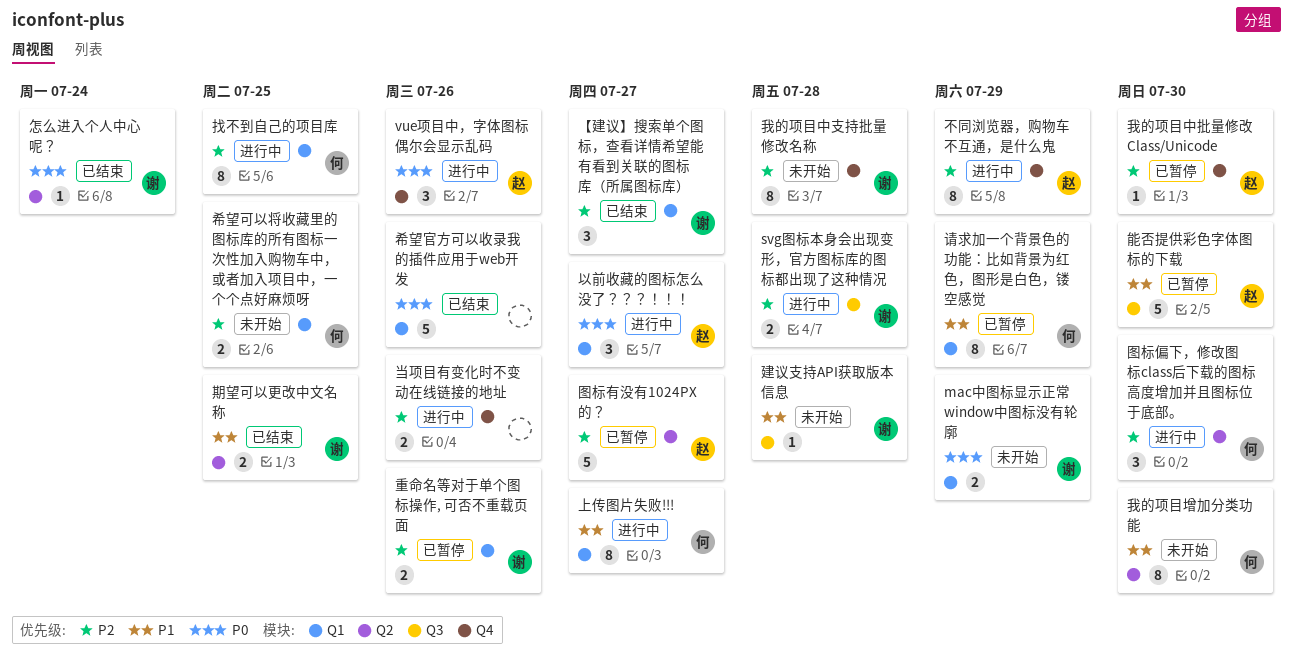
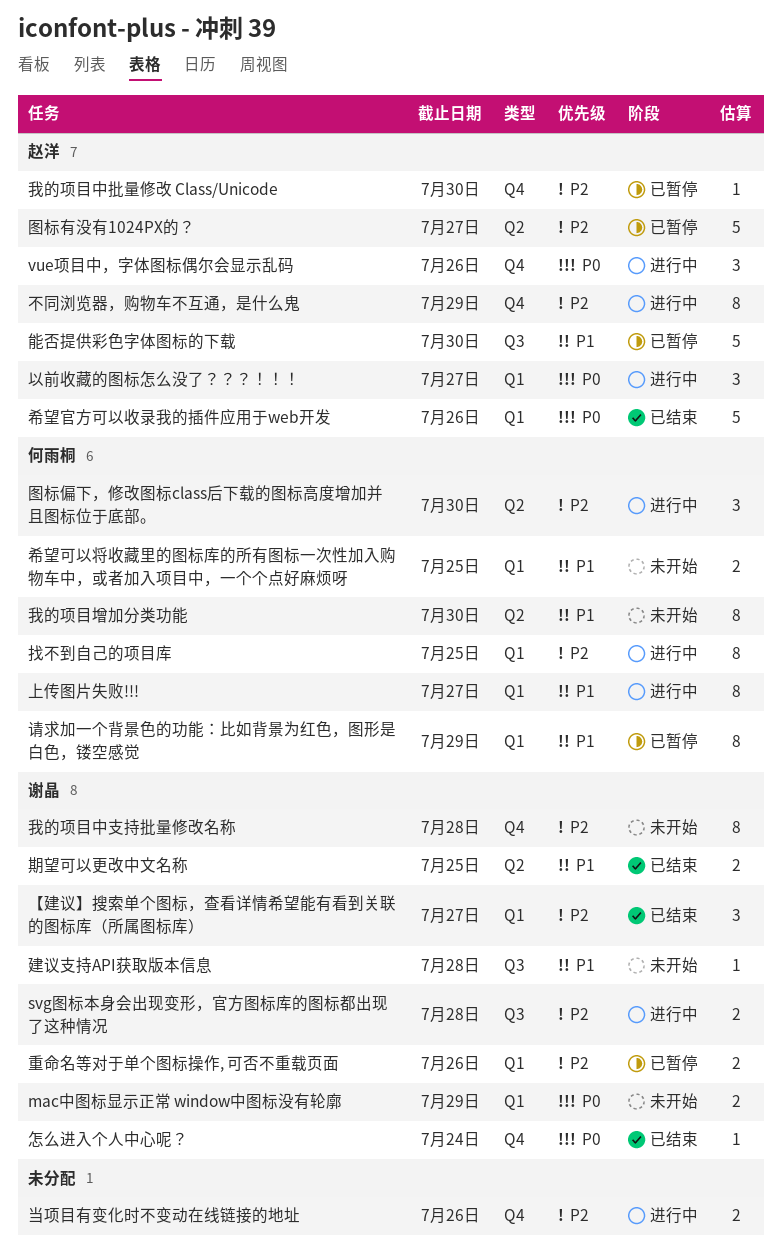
希望可以将收藏里的图标库的所有图标一次性加入购物车中，或者加入项目中，一个个点好麻烦呀, priority: P2 -> P1
希望官方可以收录我的插件应用于web开发, owner: none -> 赵洋
怎么进入个人中心呢？, label: Q2 -> Q4

